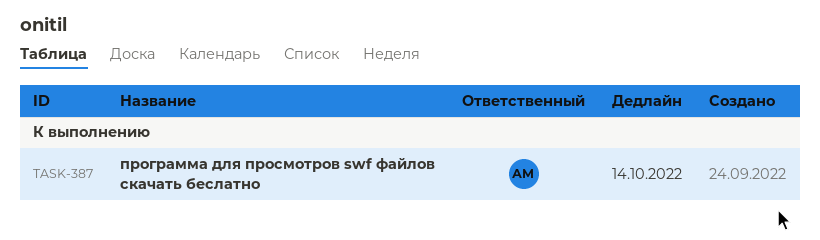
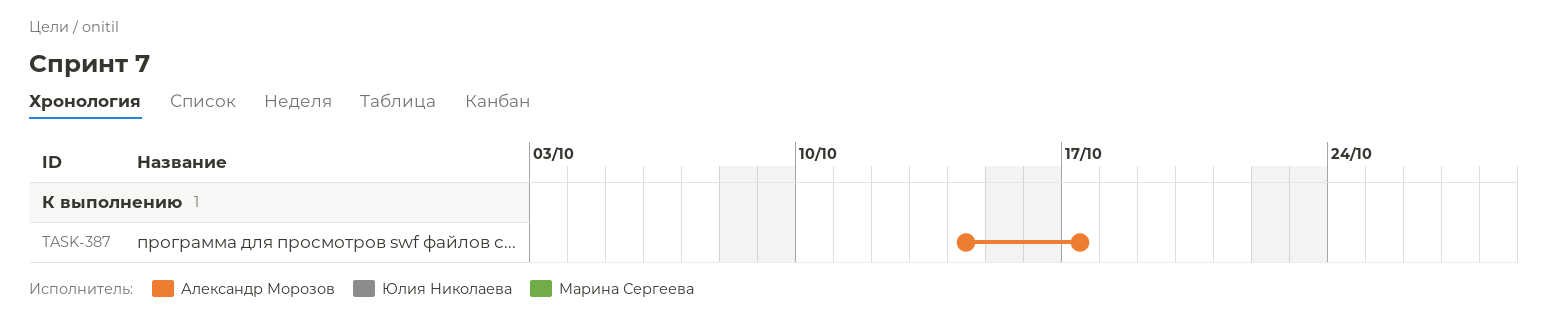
TASK-387, due: Oct 14 -> Oct 17

